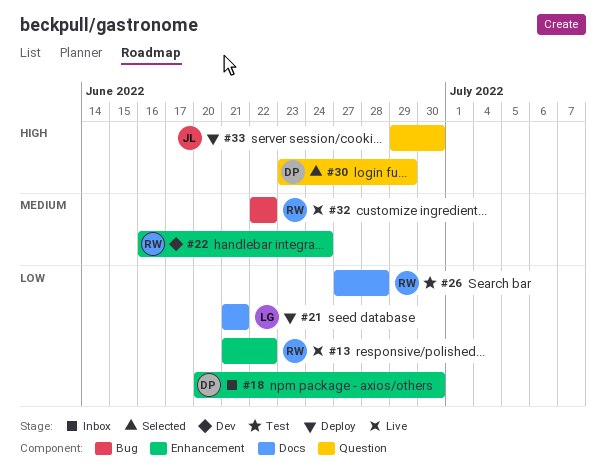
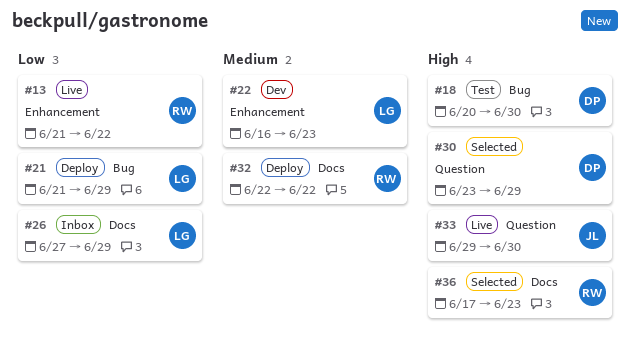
#18, status: Inbox -> Test
#18, priority: Low -> High
#18, label: Enhancement -> Bug
#21, label: Docs -> Bug
#21, due: Jun 21 -> Jun 29
#22, owner: RW -> LG
#22, due: Jun 24 -> Jun 23
#26, status: Test -> Inbox
#26, owner: RW -> LG
#26, due: Jun 28 -> Jun 29
#32, status: Live -> Deploy
#32, label: Bug -> Docs
#33, status: Deploy -> Live
#36: none -> present

